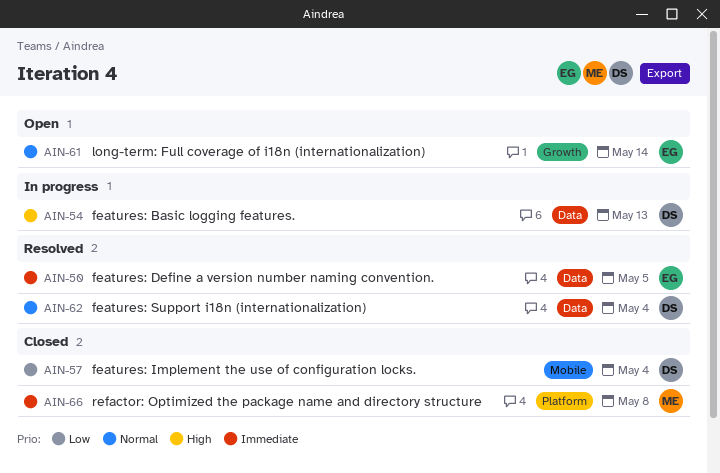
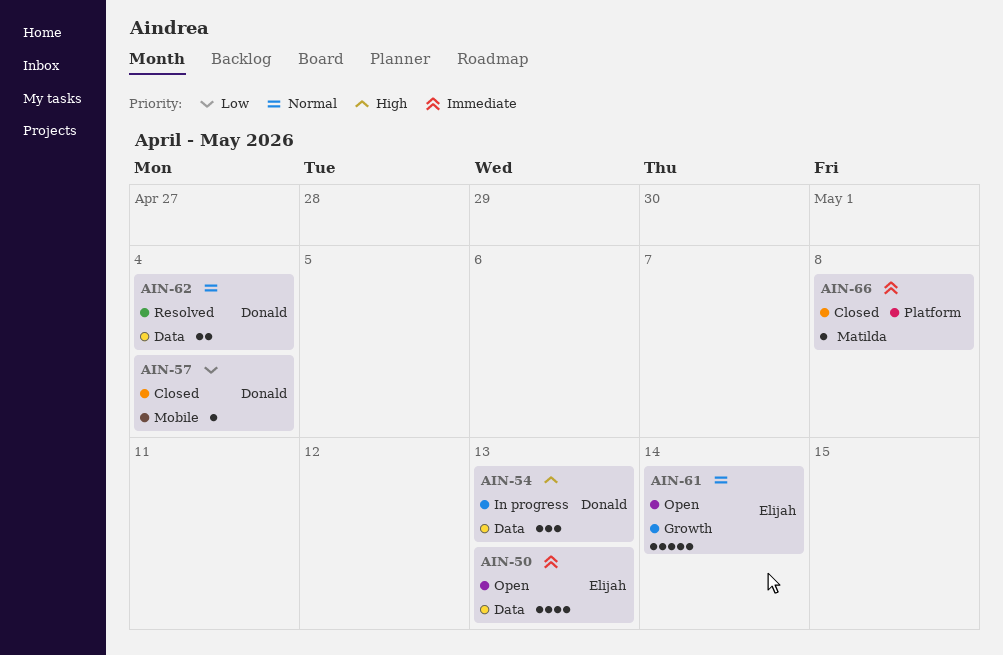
AIN-50, status: Resolved -> Open
AIN-50, due: May 5 -> May 13

